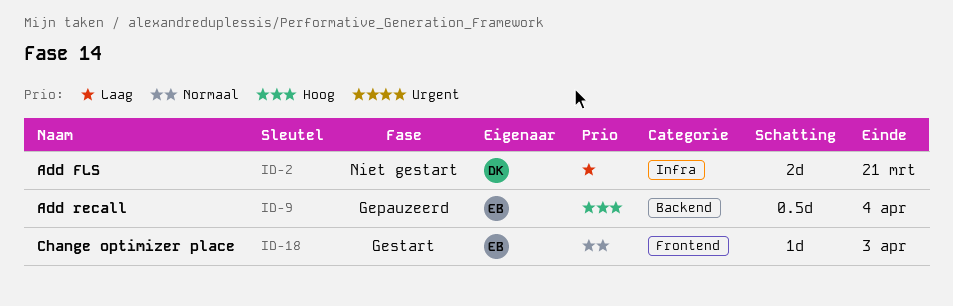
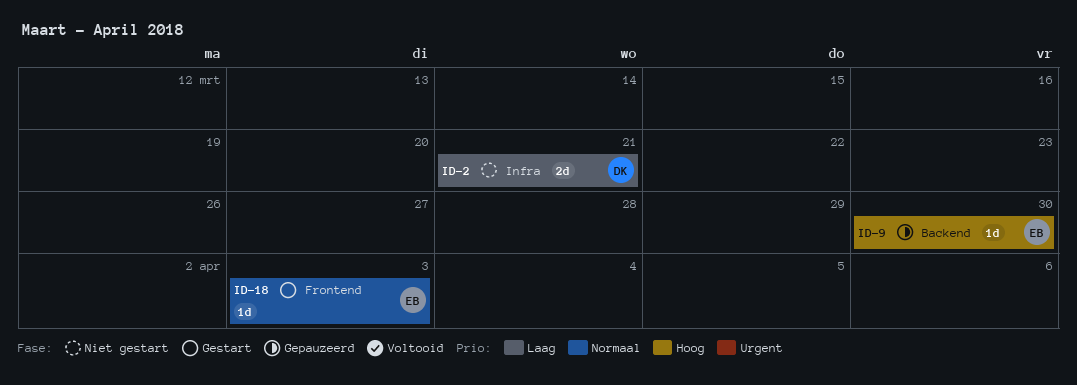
ID-9, estimate: 0.5d -> 1d
ID-9, due: Apr 4 -> Mar 30

